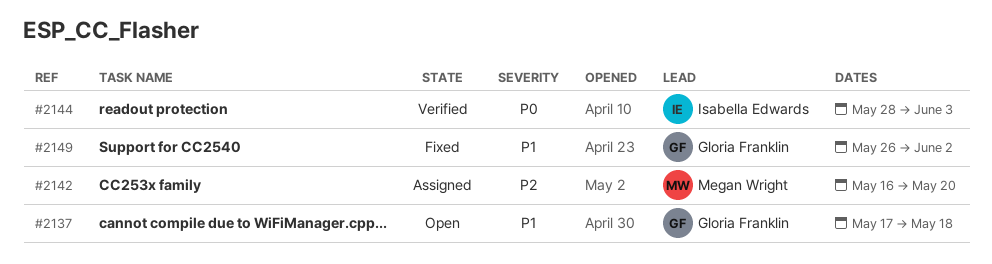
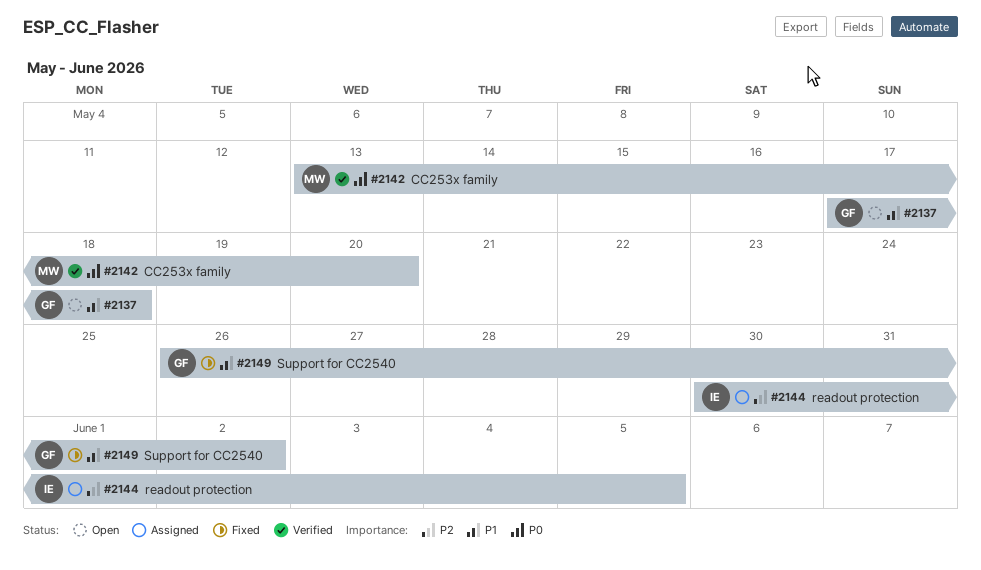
#2142, status: Assigned -> Verified
#2142, priority: P2 -> P0
#2142, start: May 16 -> May 13
#2144, status: Verified -> Assigned
#2144, priority: P0 -> P2
#2144, start: May 28 -> May 30
#2144, due: Jun 3 -> Jun 5

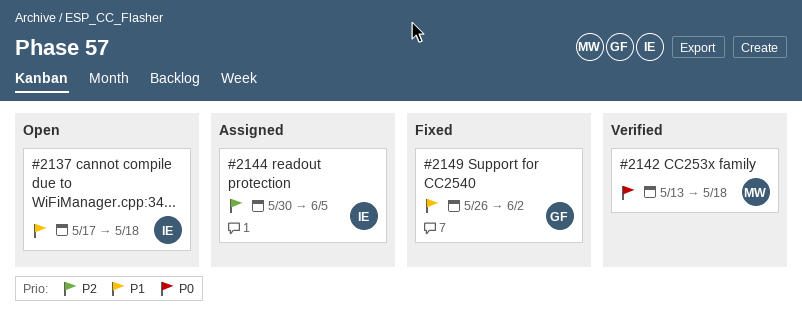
#2137, owner: GF -> IE
#2142, due: May 20 -> May 18

